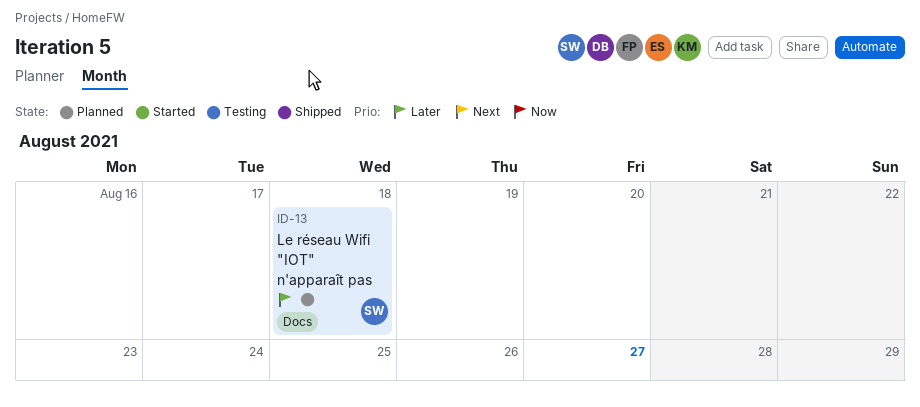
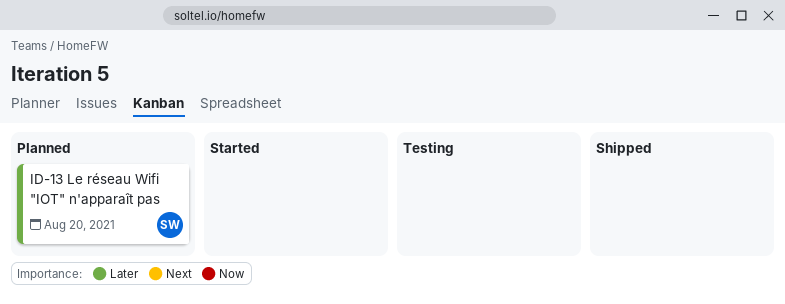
ID-13, due: Aug 18 -> Aug 20

